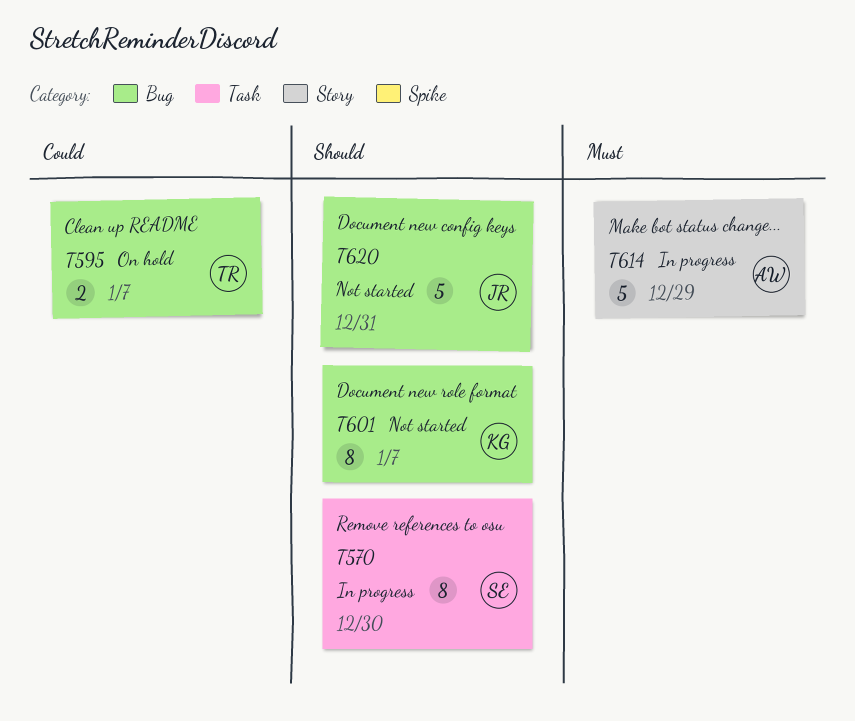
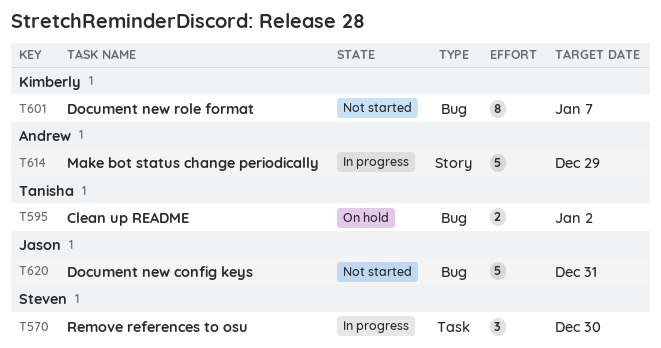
T570, estimate: 8 -> 3
T595, due: Jan 7 -> Jan 2

